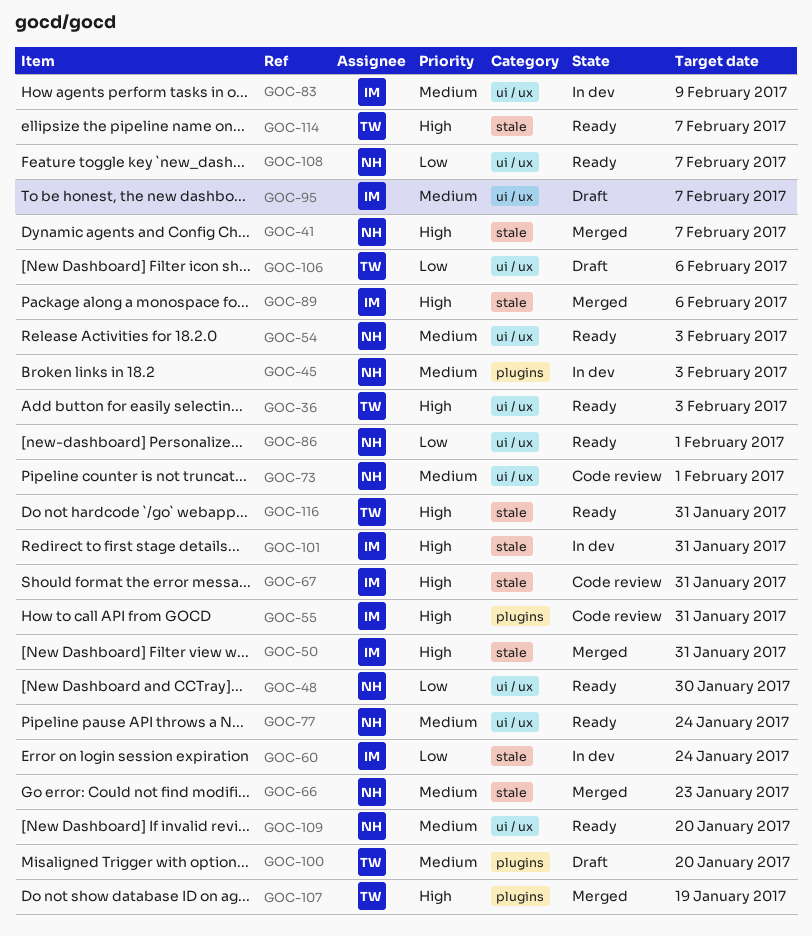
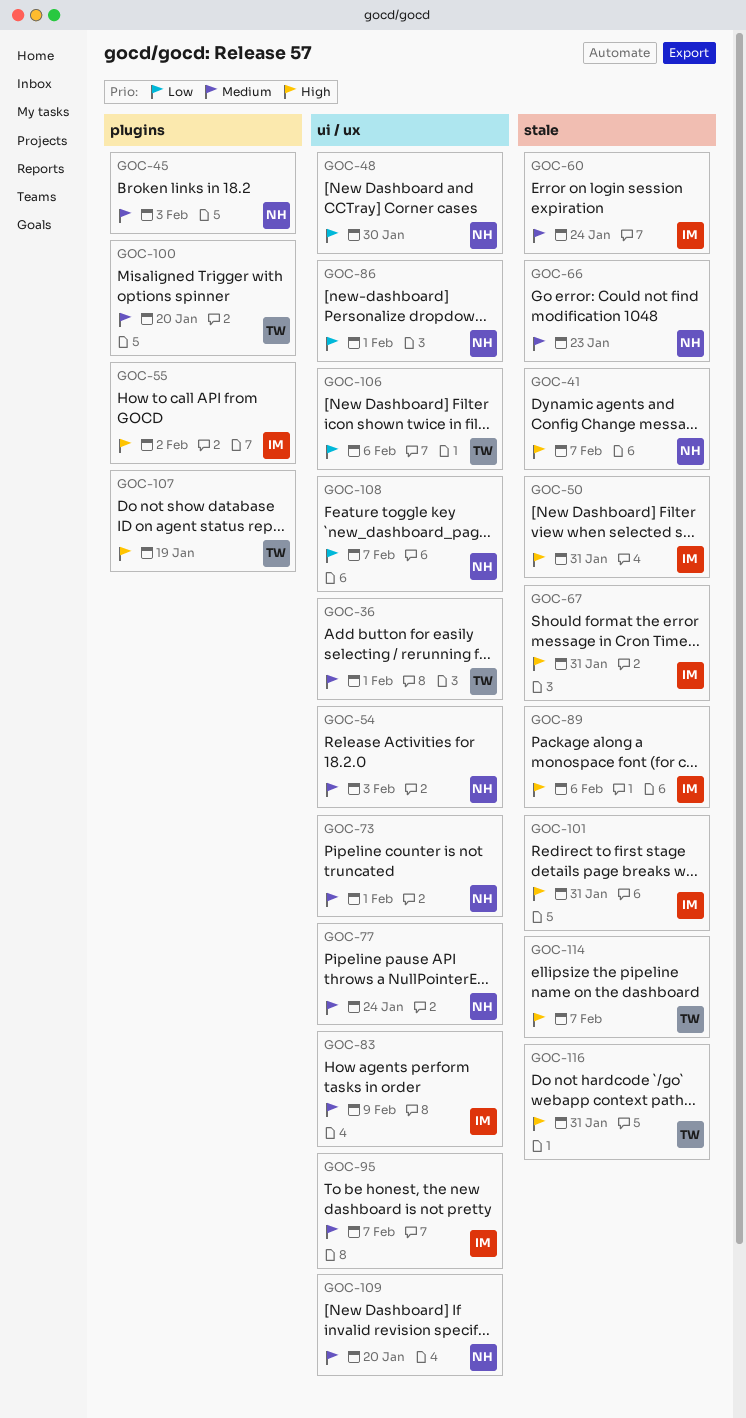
GOC-36, priority: High -> Medium
GOC-36, due: Feb 3 -> Feb 1
GOC-55, due: Jan 31 -> Feb 2
GOC-60, priority: Low -> Medium

